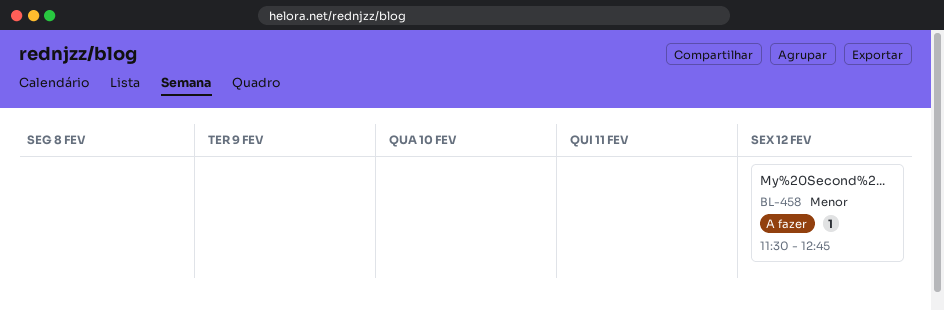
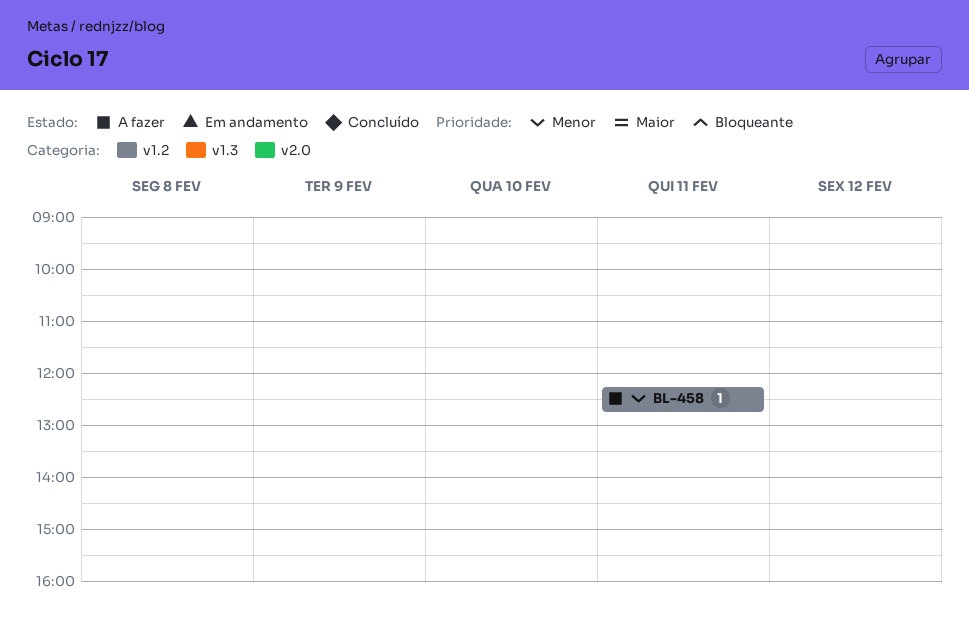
BL-458, day: Feb 12 -> Feb 11
BL-458, begins: 11:30 -> 12:15

